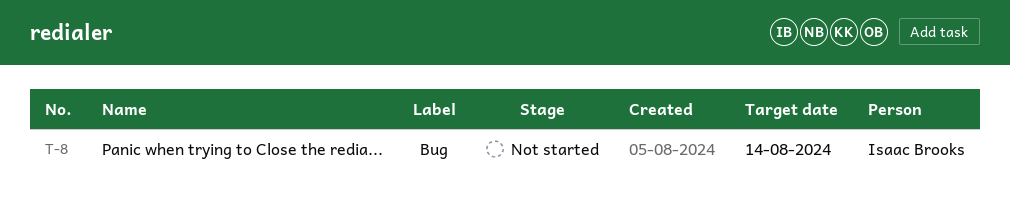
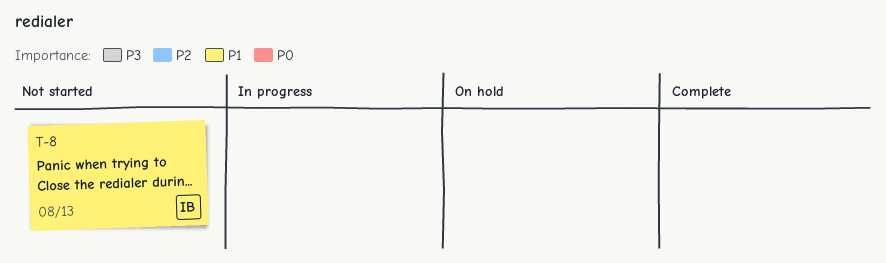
T-8, due: Aug 14 -> Aug 13

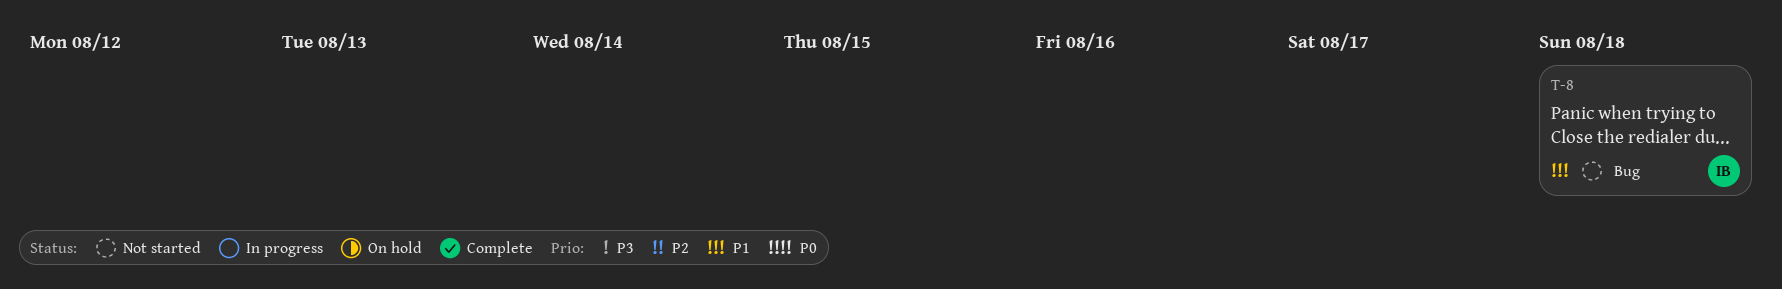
T-8, due: Aug 13 -> Aug 18

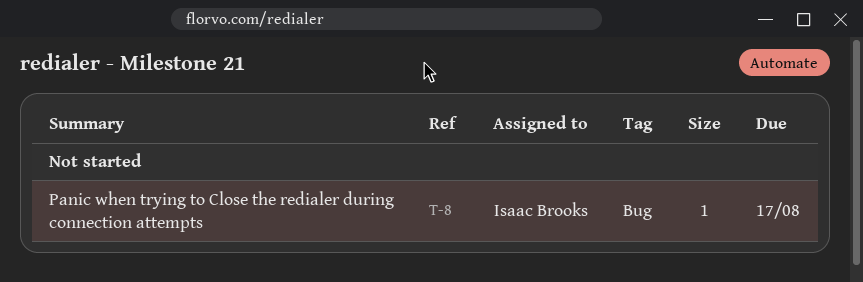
T-8, due: Aug 18 -> Aug 17

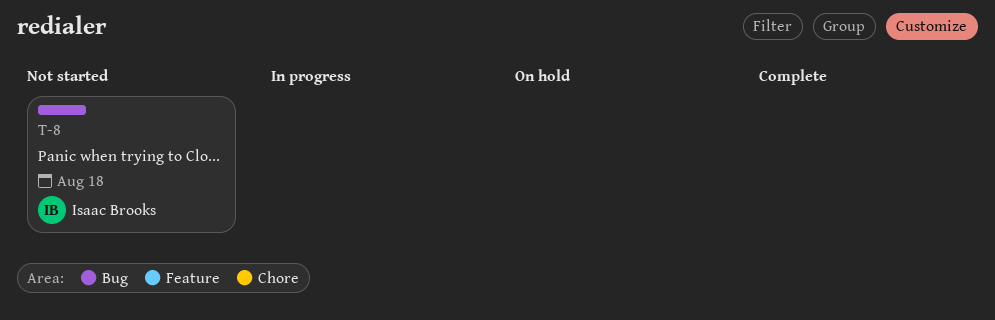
T-8, due: Aug 17 -> Aug 18

